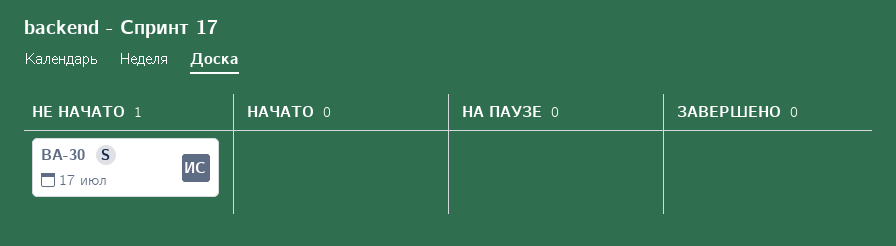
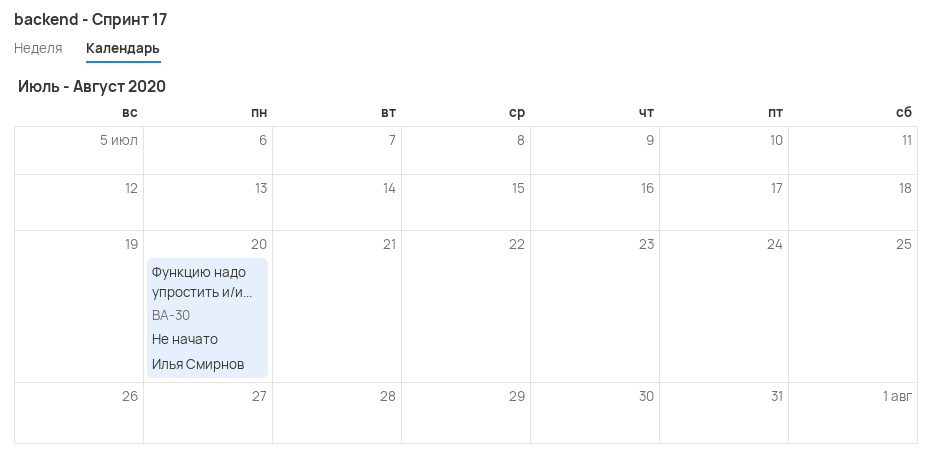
BA-30, due: Jul 17 -> Jul 20

